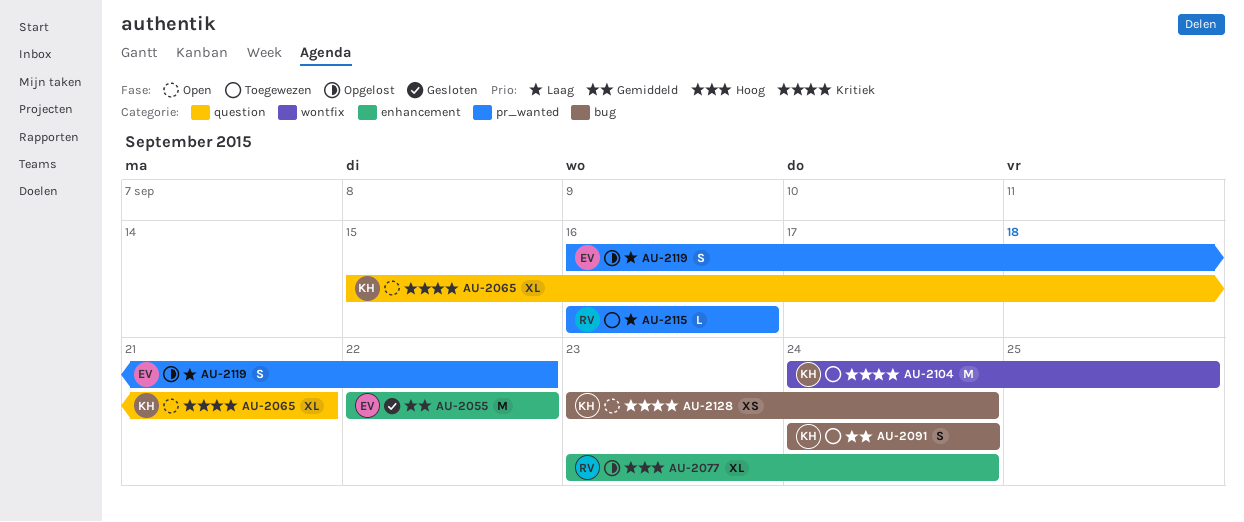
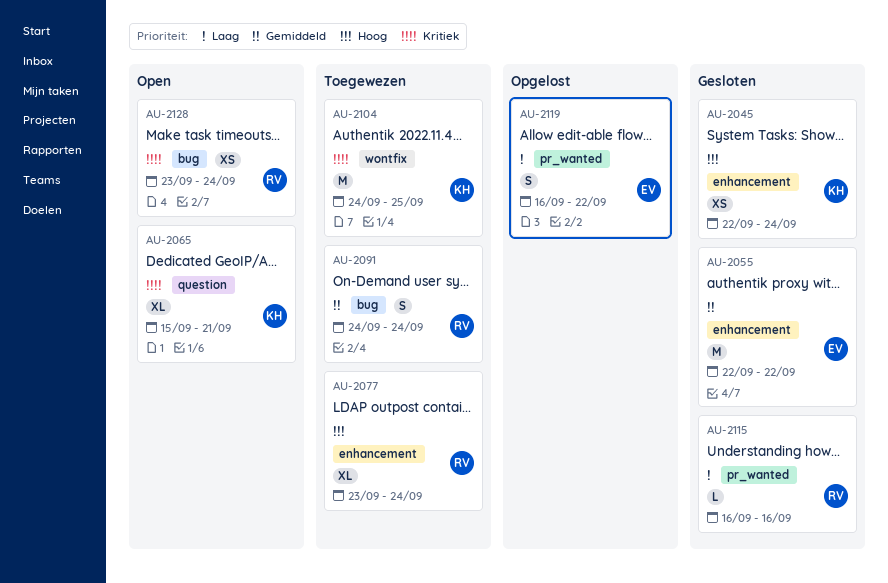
AU-2045: none -> present
AU-2077, status: Opgelost -> Toegewezen
AU-2091, owner: KH -> RV
AU-2115, status: Toegewezen -> Gesloten
AU-2128, owner: KH -> RV

